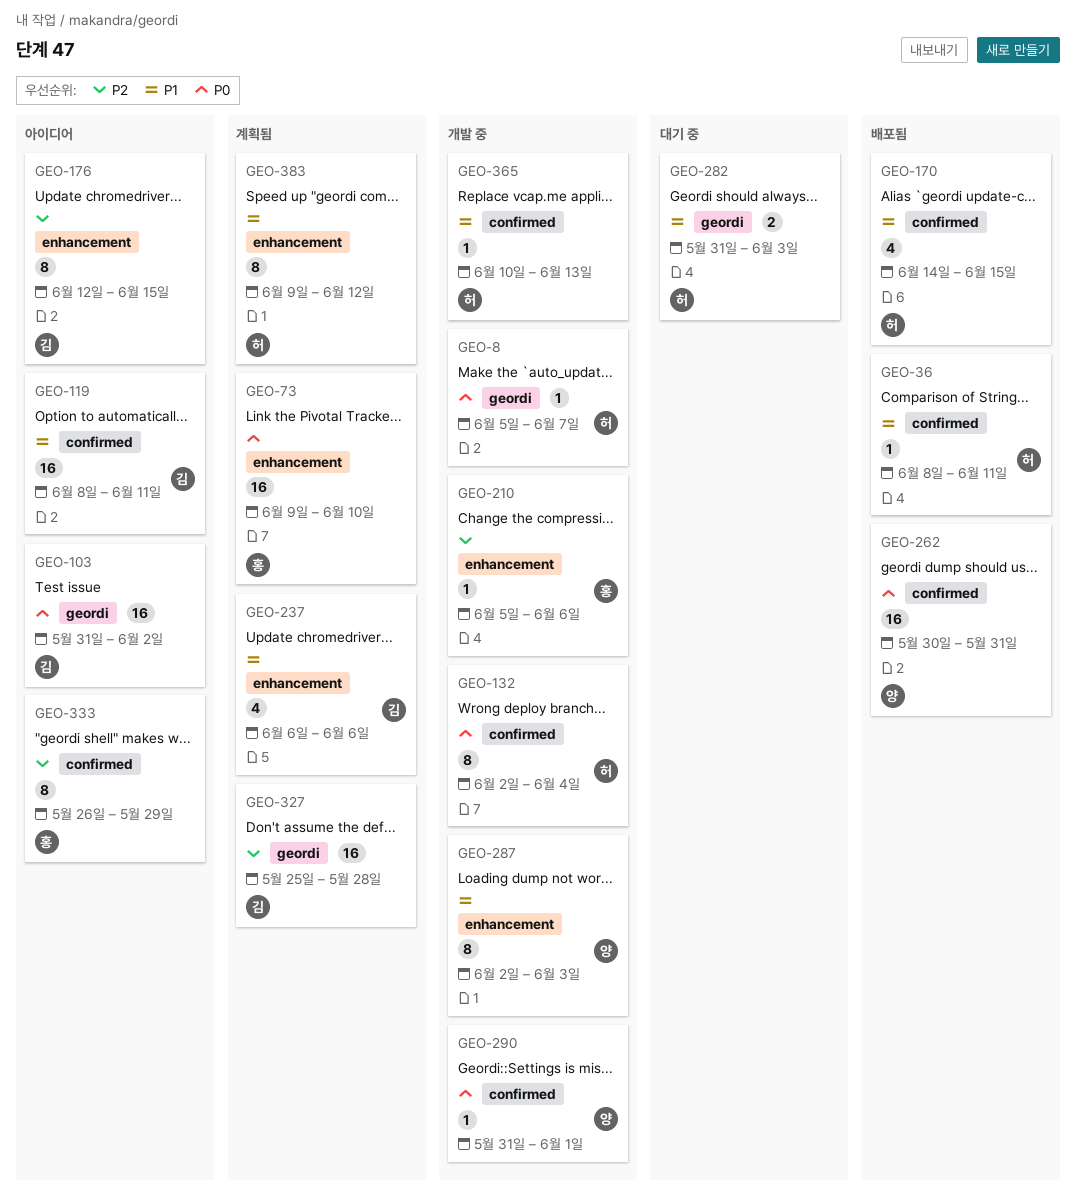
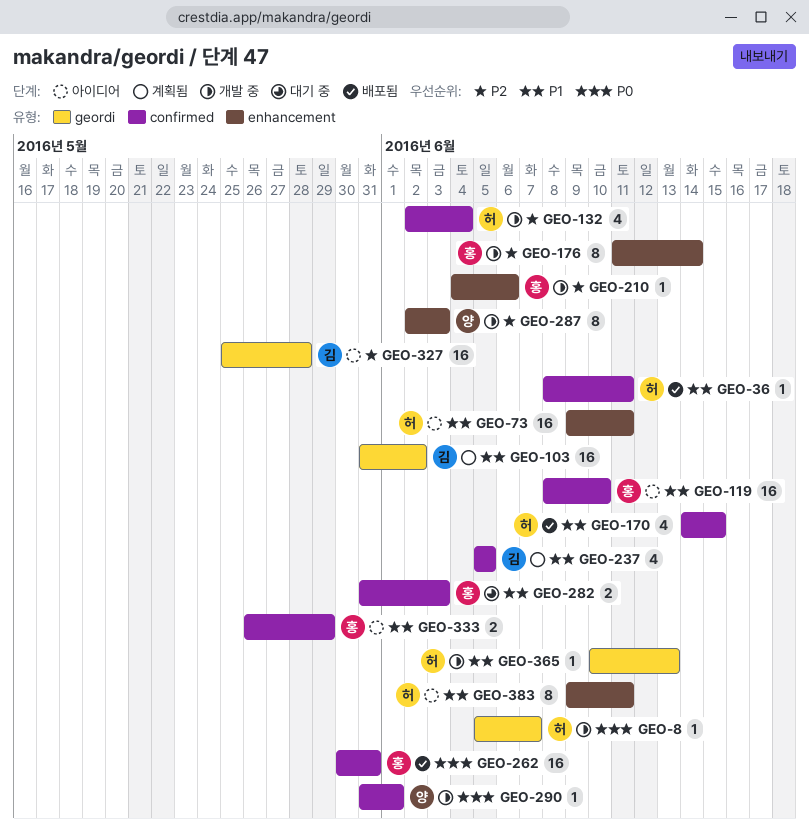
GEO-73, status: 계획됨 -> 아이디어
GEO-73, owner: 홍 -> 허
GEO-73, priority: P0 -> P1
GEO-73, due: Jun 10 -> Jun 11
GEO-103, status: 아이디어 -> 계획됨
GEO-103, priority: P0 -> P1
GEO-119, owner: 김 -> 홍
GEO-119, due: Jun 11 -> Jun 10
GEO-132, priority: P0 -> P2
GEO-132, estimate: 8 -> 4
GEO-176, status: 아이디어 -> 개발 중
GEO-176, owner: 김 -> 홍
GEO-176, start: Jun 12 -> Jun 11
GEO-176, due: Jun 15 -> Jun 14
GEO-210, start: Jun 5 -> Jun 4
GEO-237, label: enhancement -> confirmed
GEO-237, start: Jun 6 -> Jun 5
GEO-237, due: Jun 6 -> Jun 5
GEO-262, owner: 양 -> 홍
GEO-282, owner: 허 -> 홍
GEO-282, label: geordi -> confirmed
GEO-287, priority: P1 -> P2
GEO-327, status: 계획됨 -> 아이디어
GEO-333, priority: P2 -> P1
GEO-333, estimate: 8 -> 2
GEO-365, label: confirmed -> geordi
GEO-383, status: 계획됨 -> 아이디어
GEO-383, due: Jun 12 -> Jun 11

